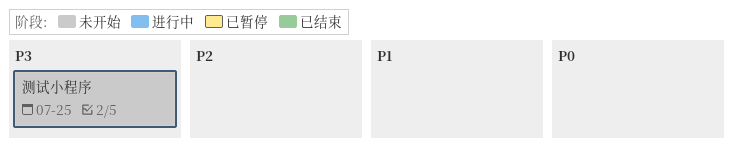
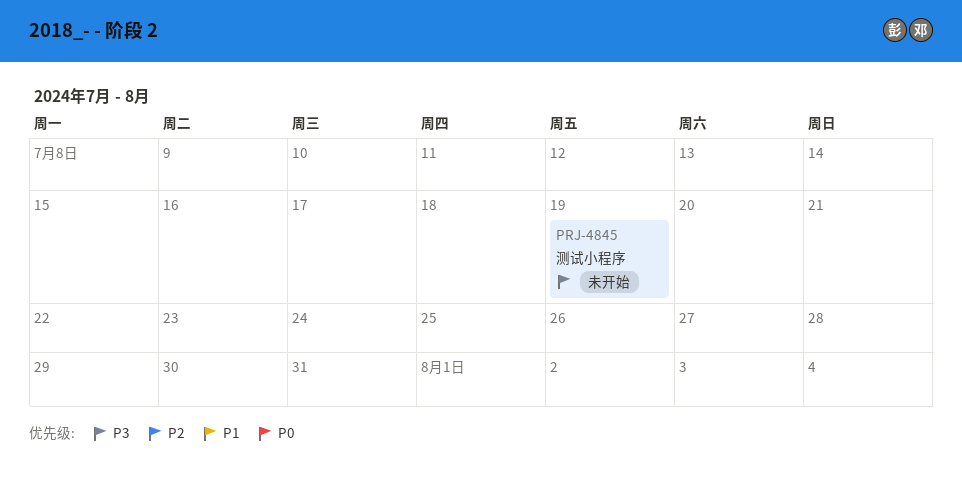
测试小程序, due: Jul 25 -> Jul 19

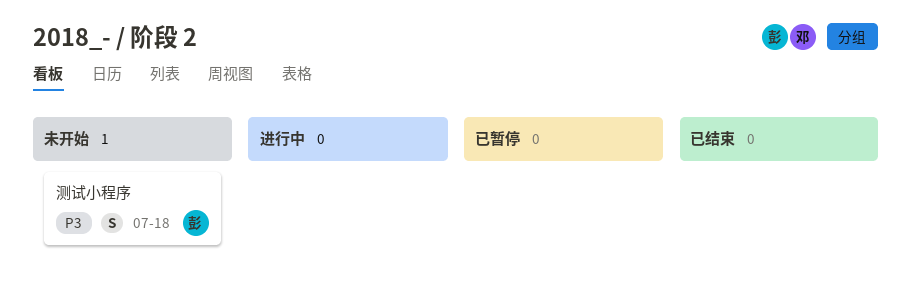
测试小程序, due: Jul 19 -> Jul 18

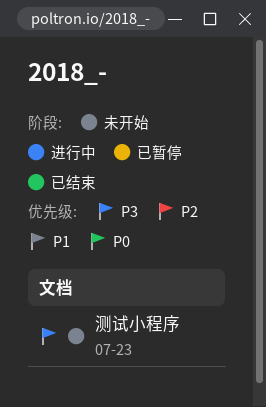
测试小程序, due: Jul 18 -> Jul 23

